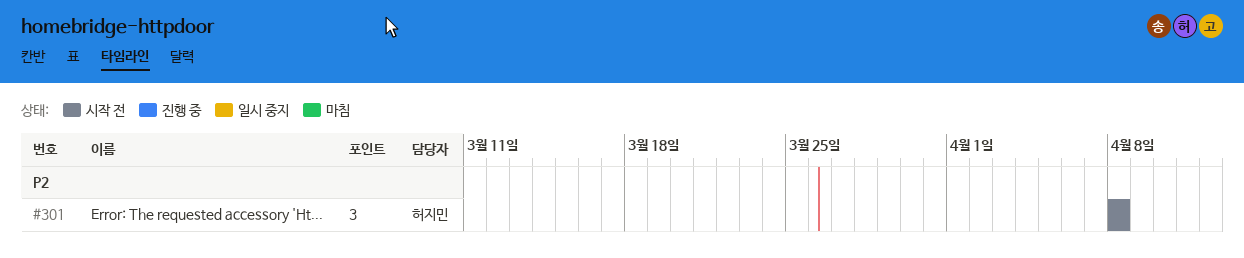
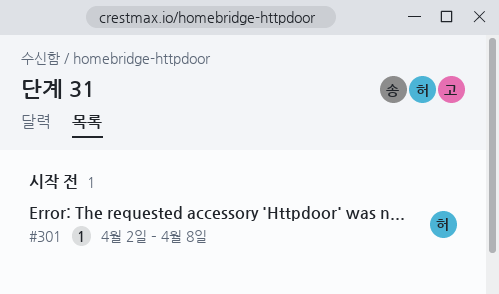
#301, estimate: 3 -> 1
#301, start: Apr 8 -> Apr 2

